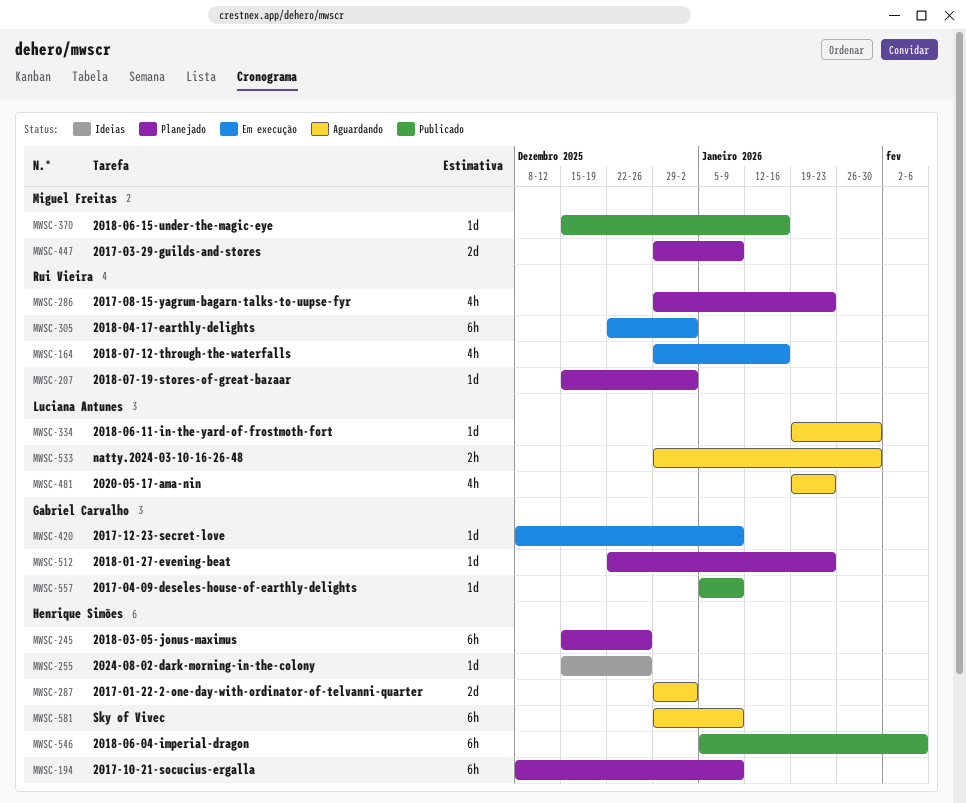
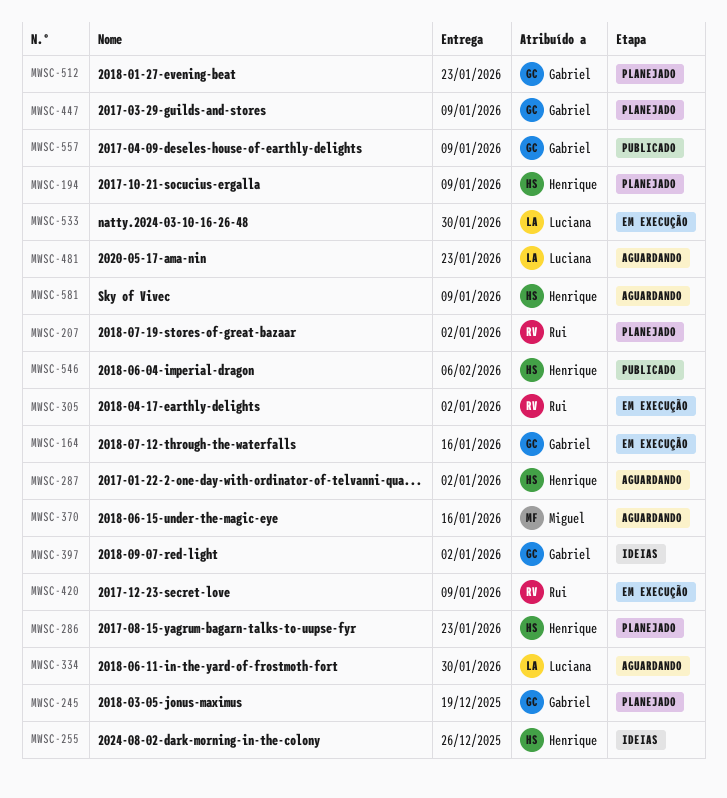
MWSC-164, owner: Rui Vieira -> Gabriel Carvalho
MWSC-245, owner: Henrique Simões -> Gabriel Carvalho
MWSC-245, due: Dec 26 -> Dec 19
MWSC-286, owner: Rui Vieira -> Henrique Simões
MWSC-370, status: Publicado -> Aguardando
MWSC-397: none -> present
MWSC-420, owner: Gabriel Carvalho -> Rui Vieira
MWSC-447, owner: Miguel Freitas -> Gabriel Carvalho
MWSC-533, status: Aguardando -> Em execução

